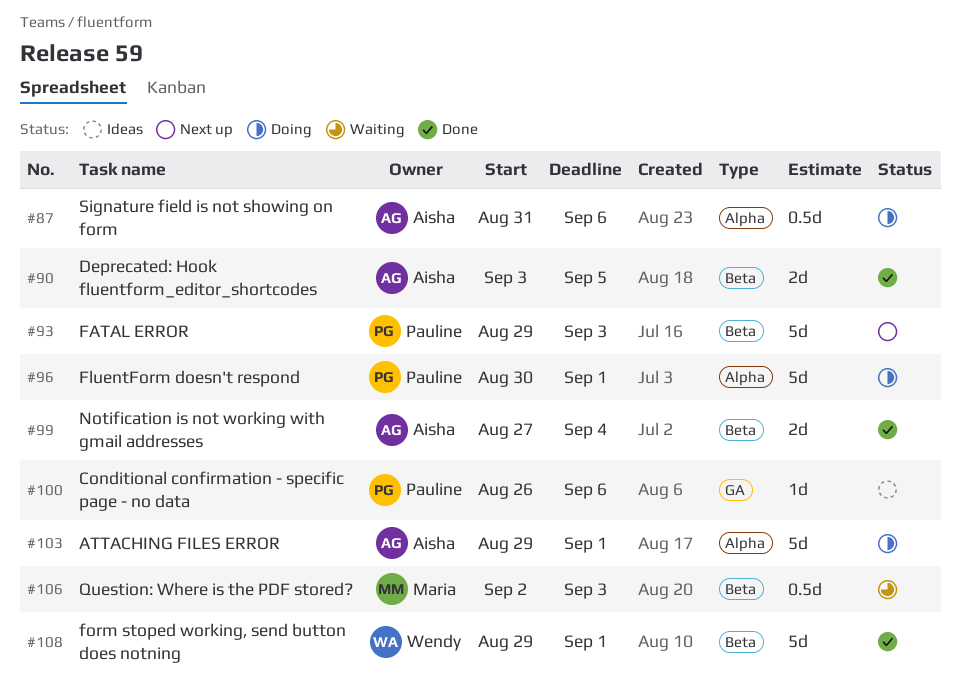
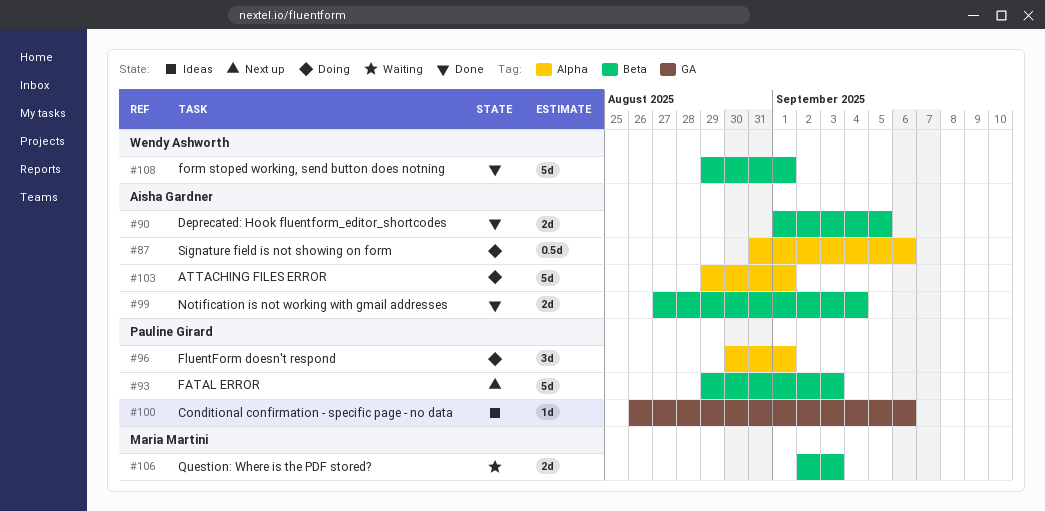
#90, start: Sep 3 -> Sep 1
#96, estimate: 5d -> 3d
#106, estimate: 0.5d -> 2d

